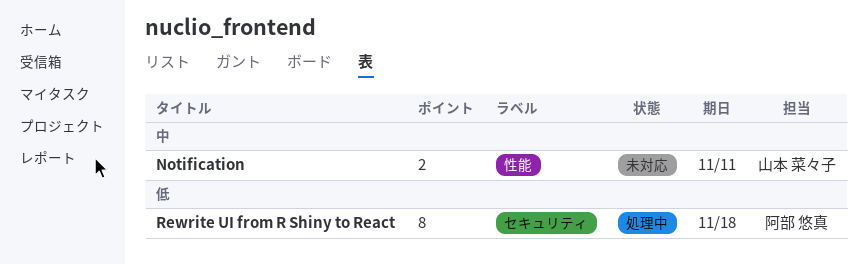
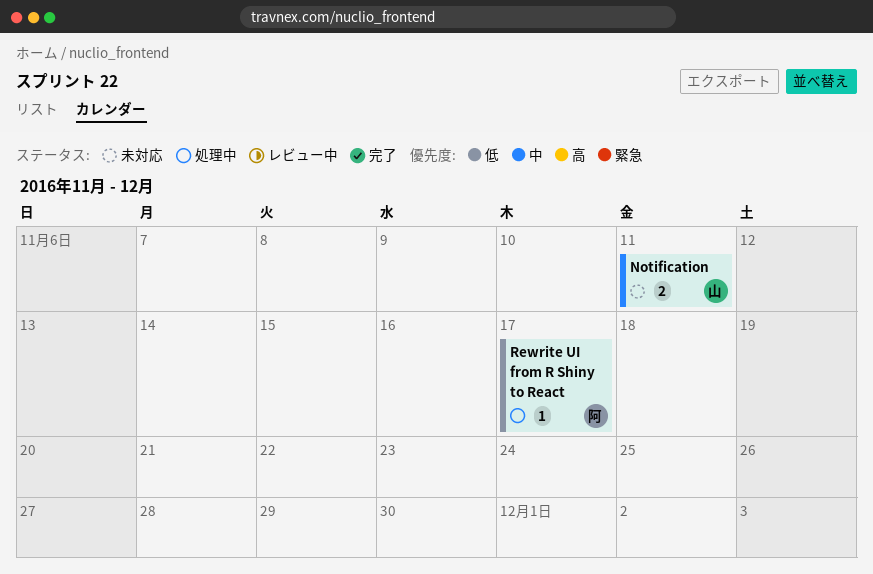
Rewrite UI from R Shiny to React, estimate: 8 -> 1
Rewrite UI from R Shiny to React, due: Nov 18 -> Nov 17

